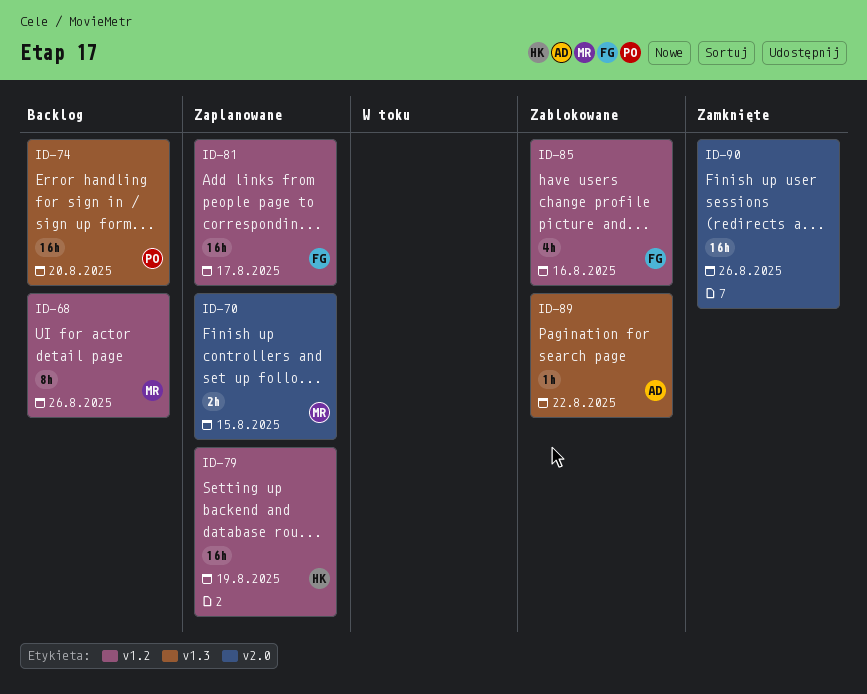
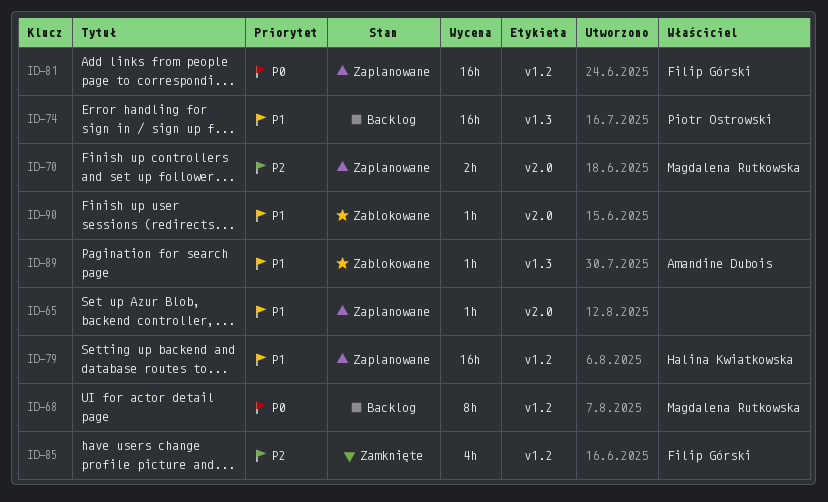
ID-65: none -> present
ID-85, status: Zablokowane -> Zamknięte
ID-90, status: Zamknięte -> Zablokowane
ID-90, estimate: 16h -> 1h

